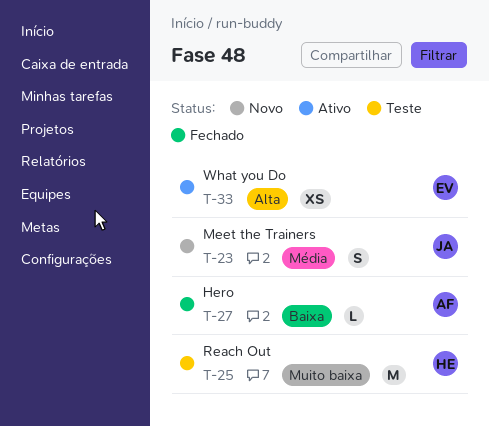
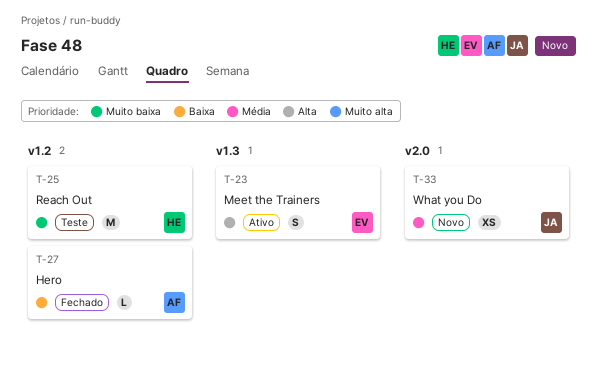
T-23, status: Novo -> Ativo
T-23, owner: JA -> EV
T-23, priority: Média -> Alta
T-33, status: Ativo -> Novo
T-33, owner: EV -> JA
T-33, priority: Alta -> Média

